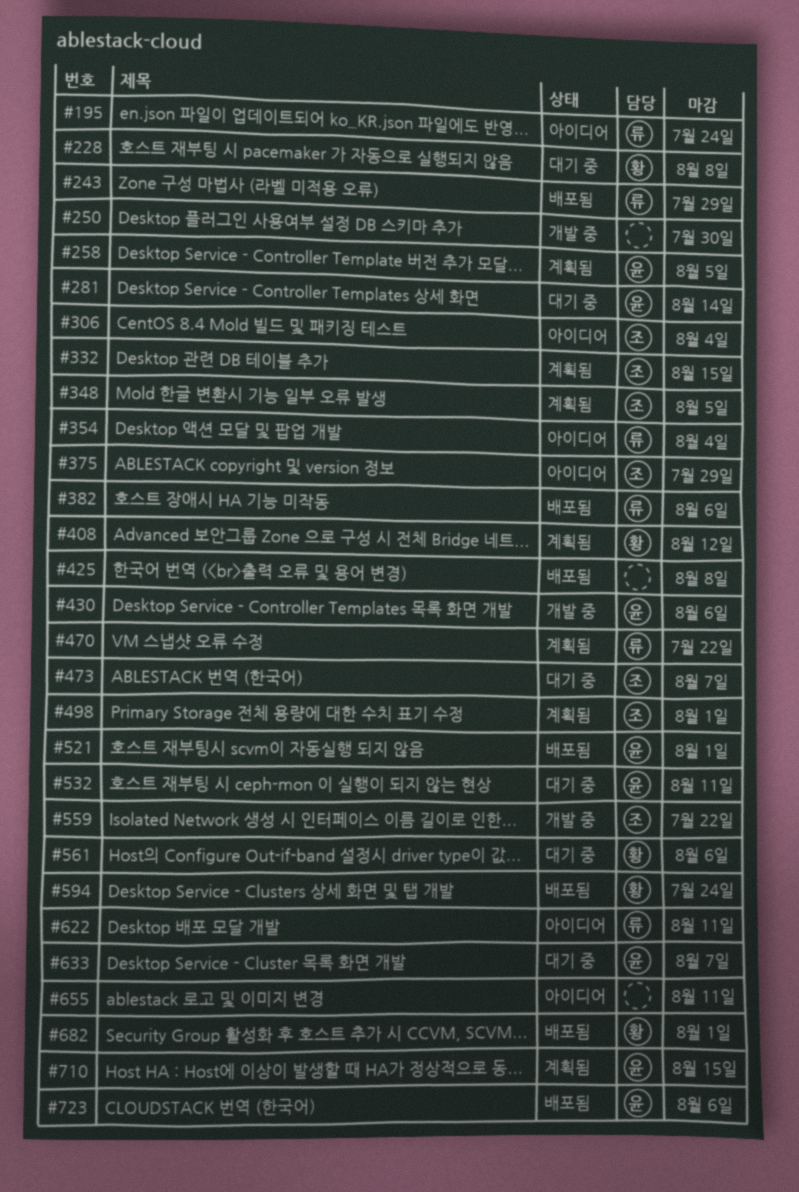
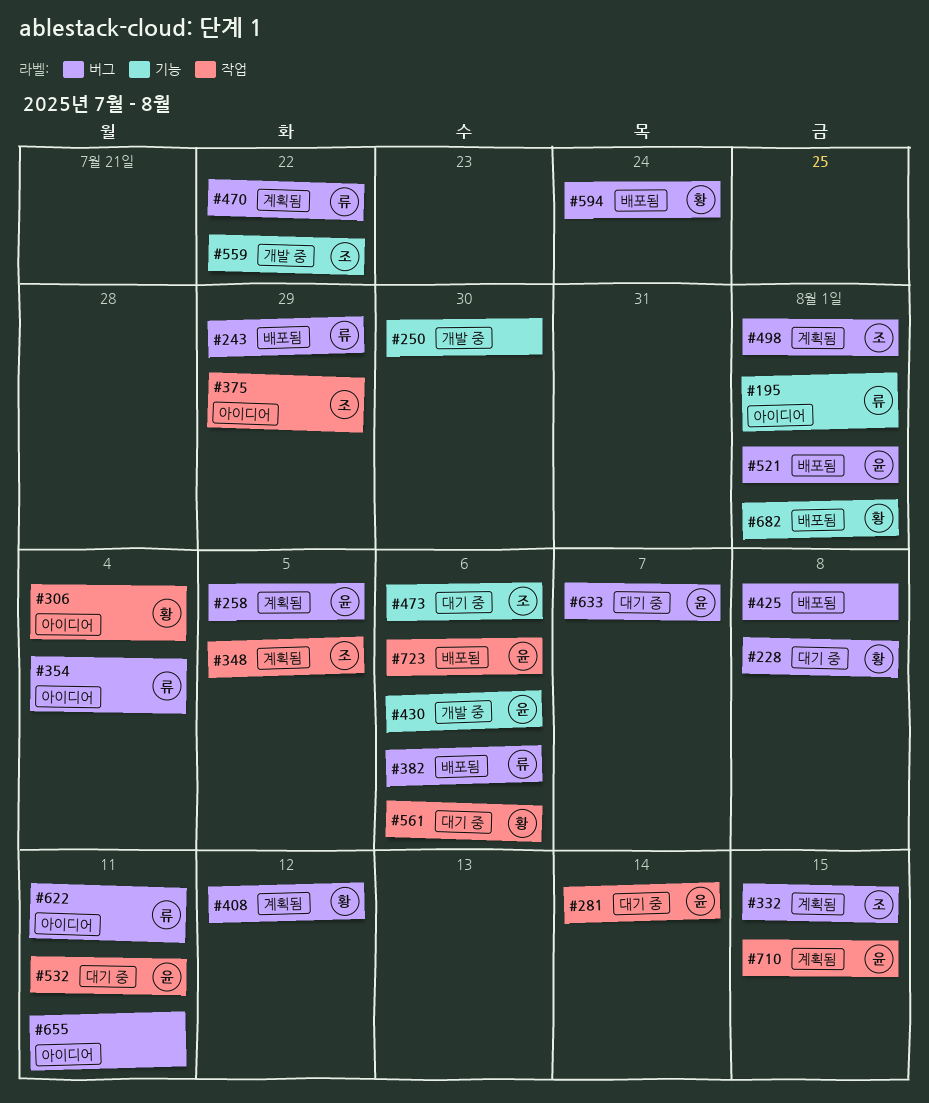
#195, due: Jul 24 -> Aug 1
#306, owner: 조 -> 황
#473, due: Aug 7 -> Aug 6

